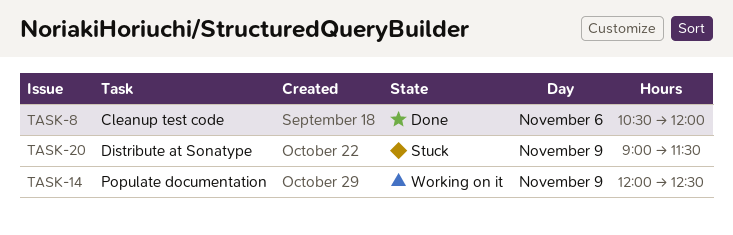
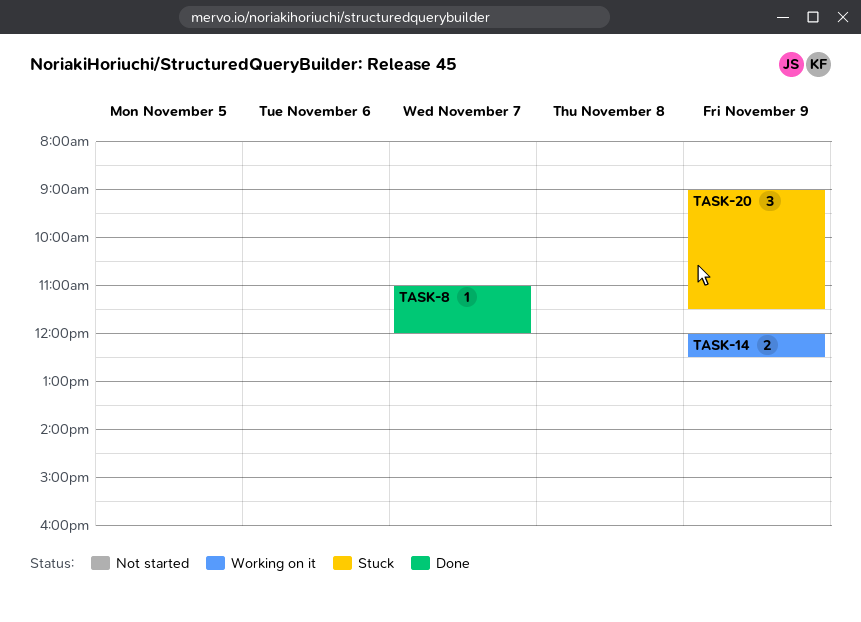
TASK-8, day: Nov 6 -> Nov 7
TASK-8, begins: 10:30 -> 11:00

